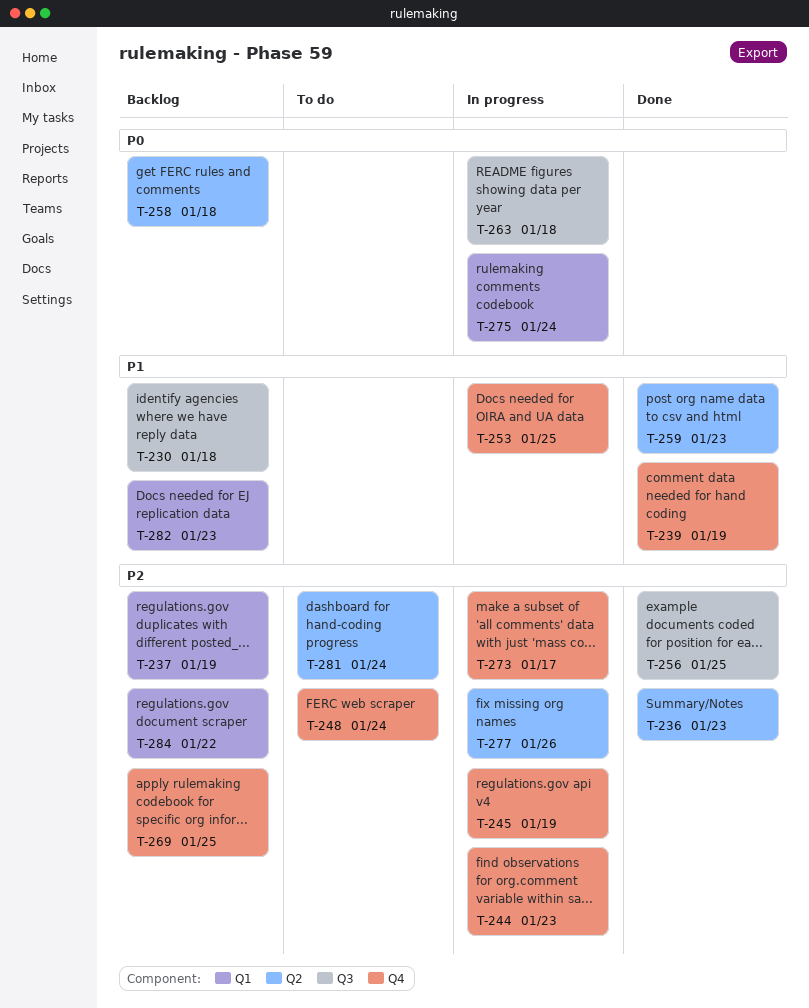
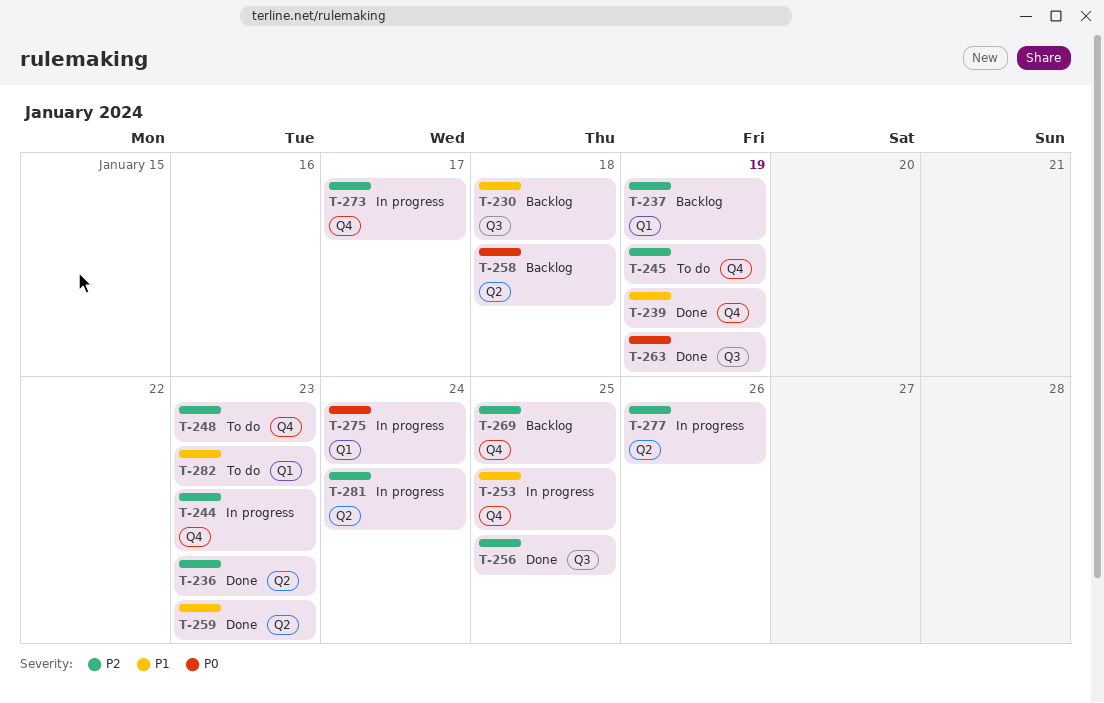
T-245, status: In progress -> To do
T-248, due: Jan 24 -> Jan 23
T-263, status: In progress -> Done
T-263, due: Jan 18 -> Jan 19
T-281, status: To do -> In progress
T-282, status: Backlog -> To do
T-284: present -> none

